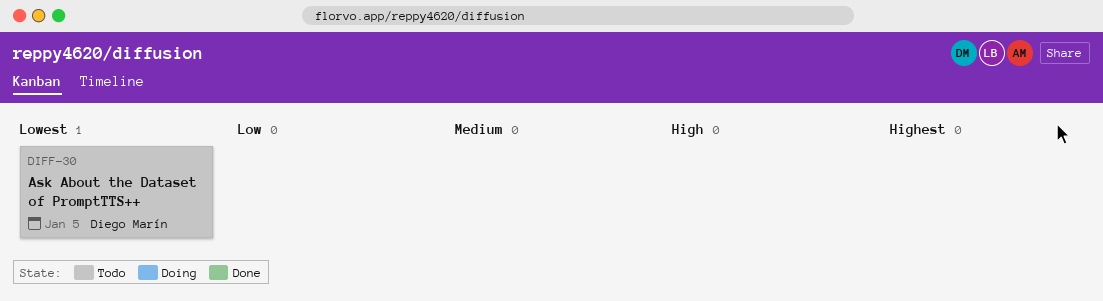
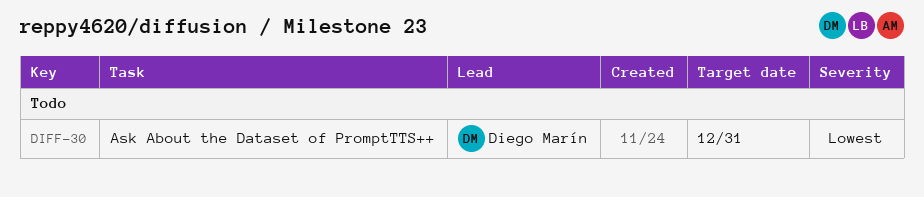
DIFF-30, due: Jan 5 -> Dec 31

